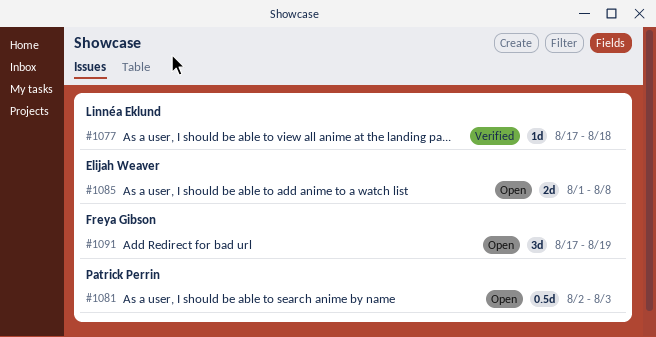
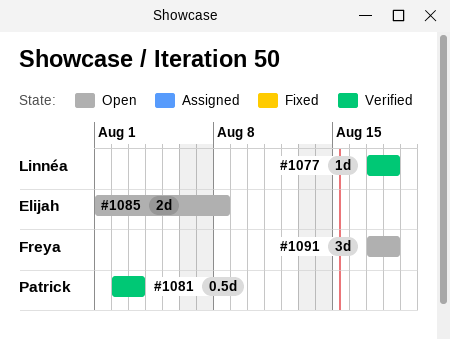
#1081, status: Open -> Verified
#1091, due: Aug 19 -> Aug 18

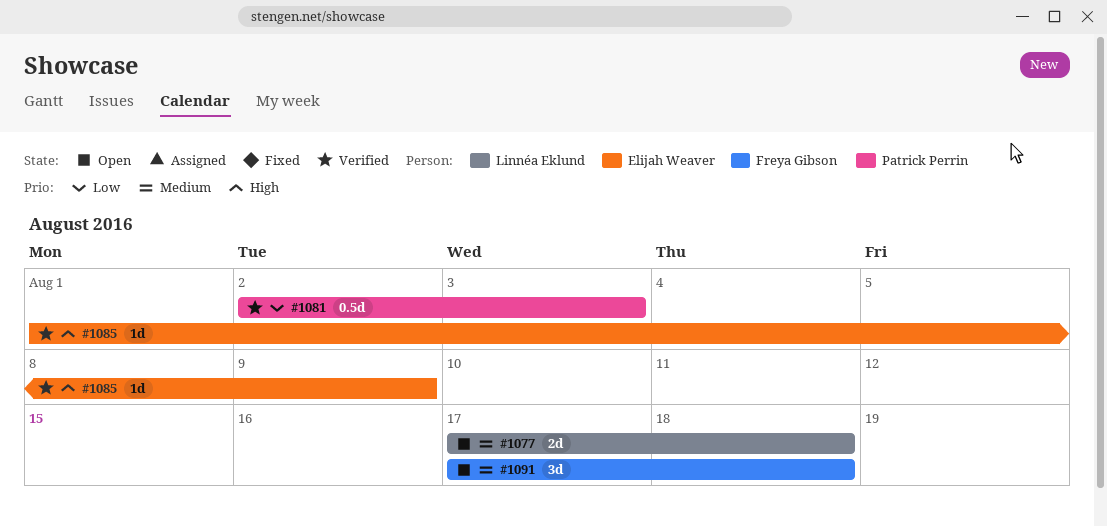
#1077, status: Verified -> Open
#1077, estimate: 1d -> 2d
#1085, status: Open -> Verified
#1085, estimate: 2d -> 1d
#1085, due: Aug 8 -> Aug 9

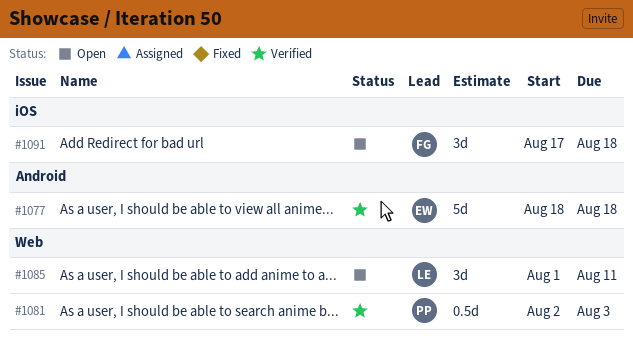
#1077, status: Open -> Verified
#1077, owner: Linnéa Eklund -> Elijah Weaver
#1077, estimate: 2d -> 5d
#1077, start: Aug 17 -> Aug 18
#1085, status: Verified -> Open
#1085, owner: Elijah Weaver -> Linnéa Eklund
#1085, estimate: 1d -> 3d
#1085, due: Aug 9 -> Aug 11

